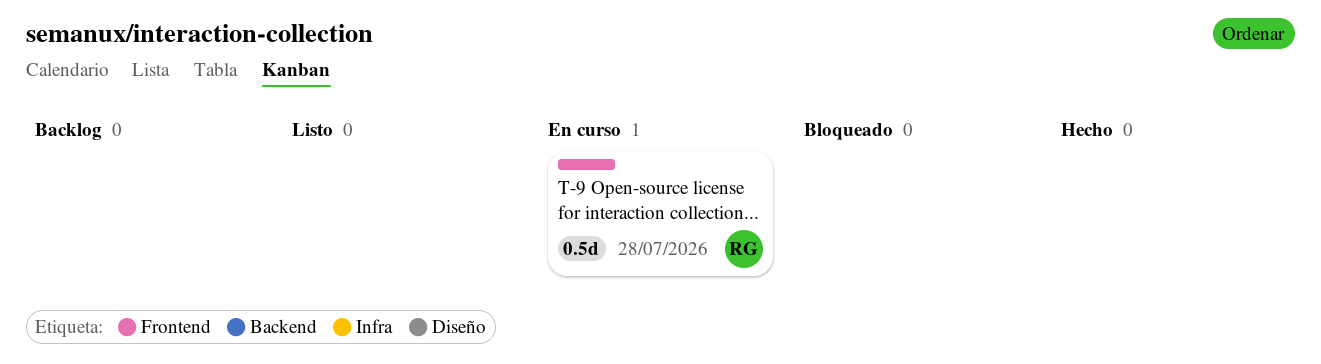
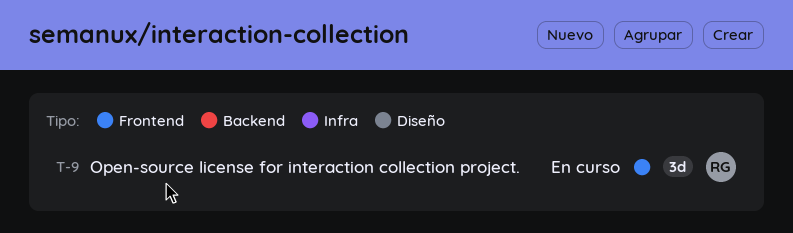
T-9, estimate: 0.5d -> 3d

